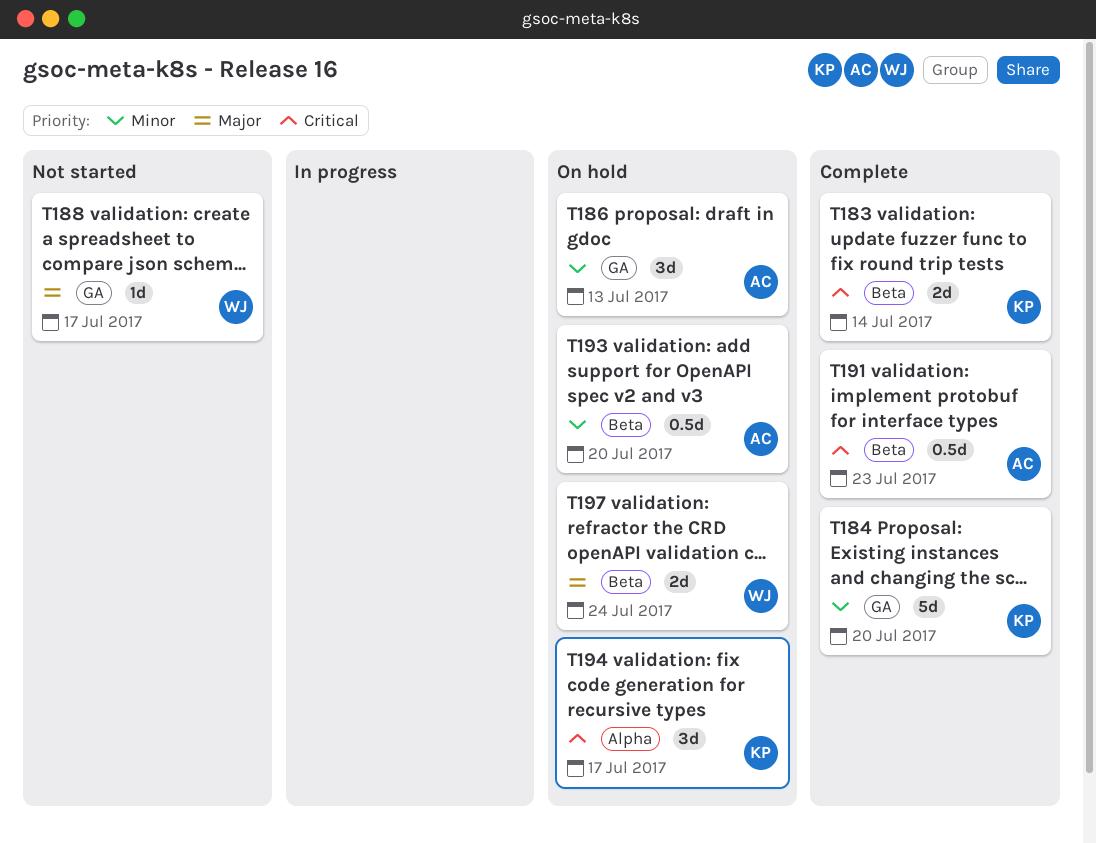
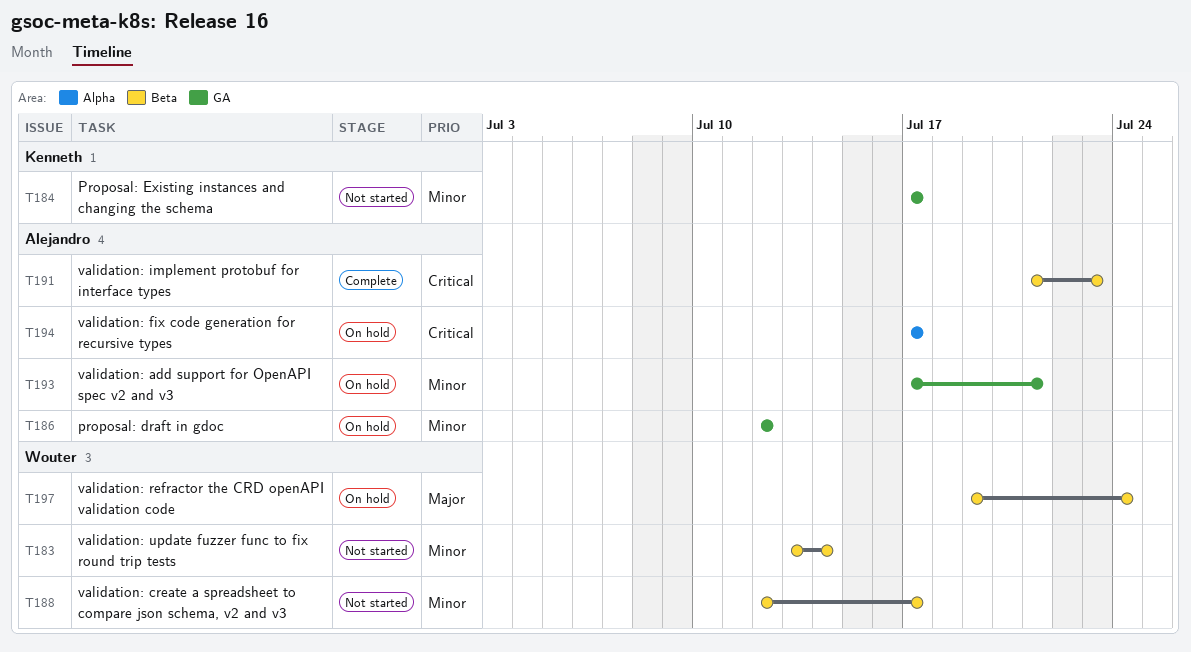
T183, status: Complete -> Not started
T183, owner: Kenneth -> Wouter
T183, priority: Critical -> Minor
T184, status: Complete -> Not started
T184, due: Jul 20 -> Jul 17
T186, due: Jul 13 -> Jul 12
T188, priority: Major -> Minor
T188, label: GA -> Beta
T193, label: Beta -> GA
T193, due: Jul 20 -> Jul 21
T194, owner: Kenneth -> Alejandro

